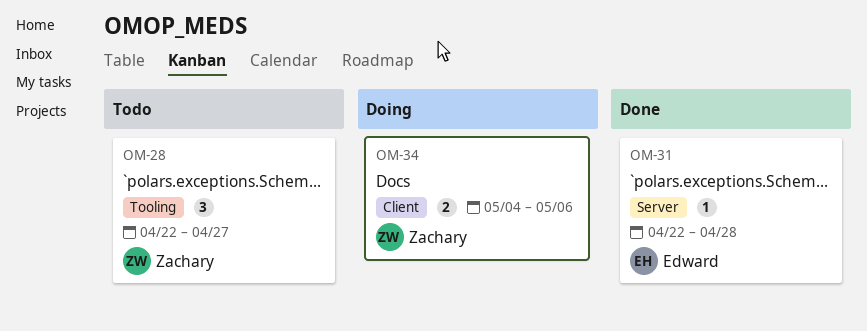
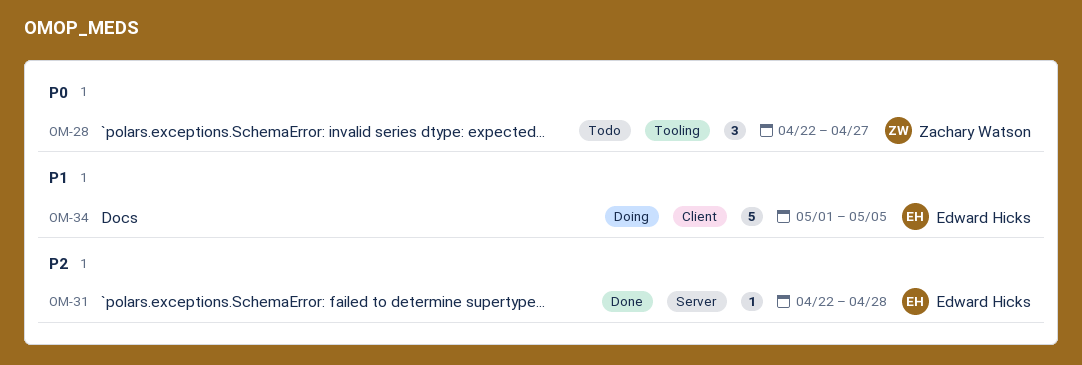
OM-34, owner: Zachary Watson -> Edward Hicks
OM-34, estimate: 2 -> 5
OM-34, start: May 4 -> May 1
OM-34, due: May 6 -> May 5

